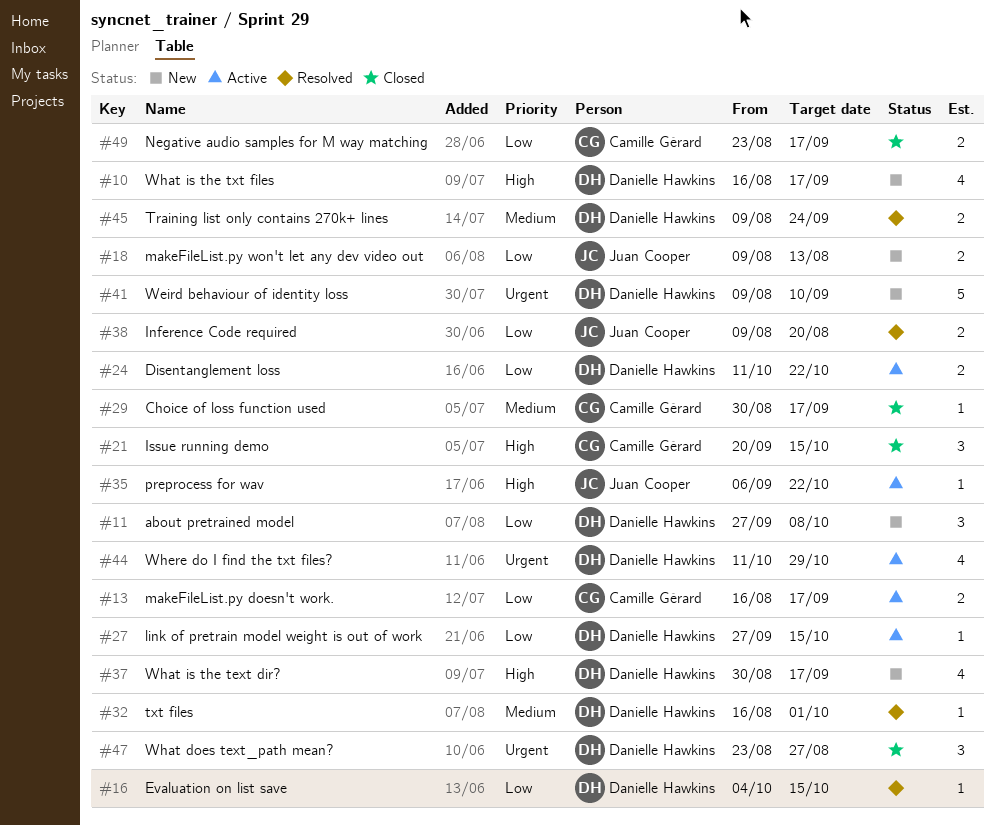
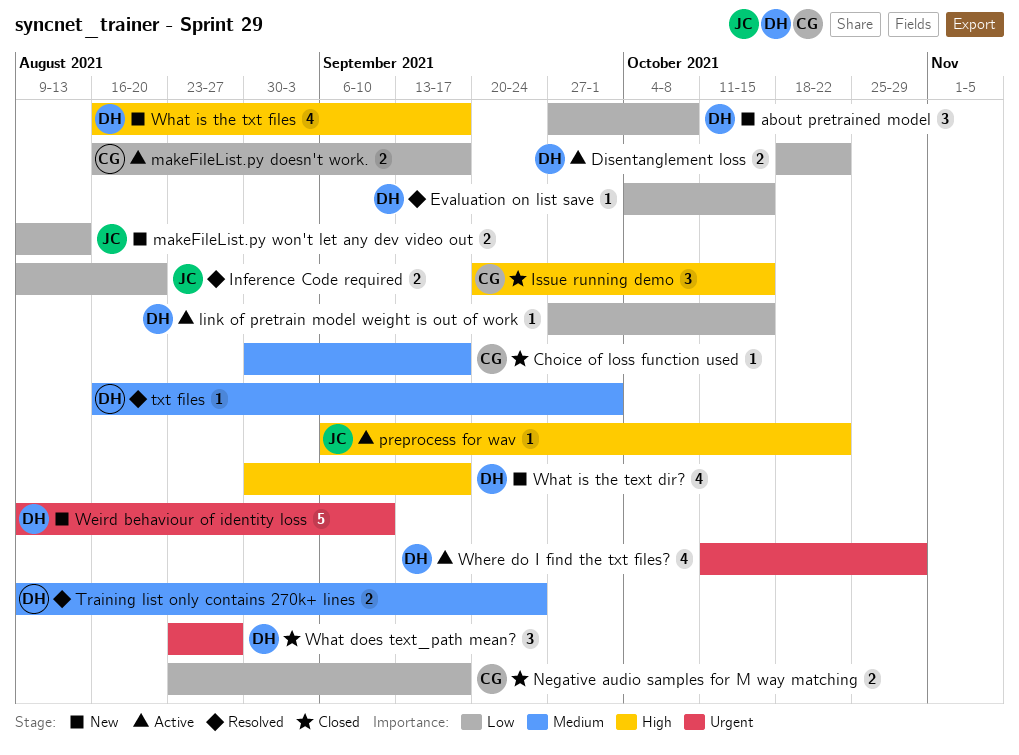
Disentanglement loss, start: Oct 11 -> Oct 18

